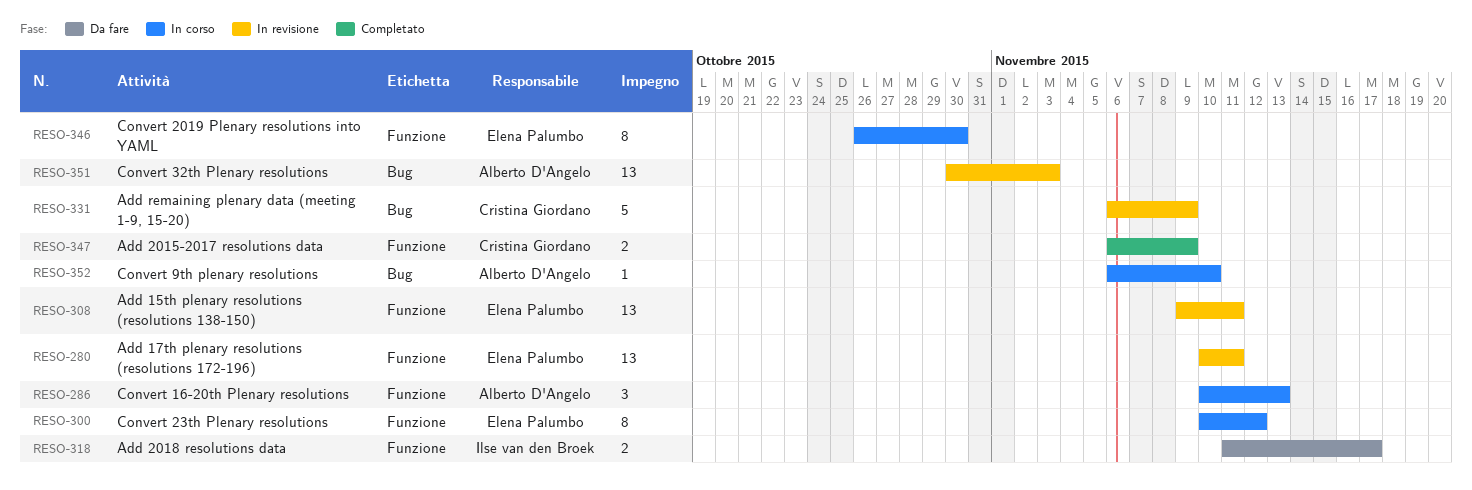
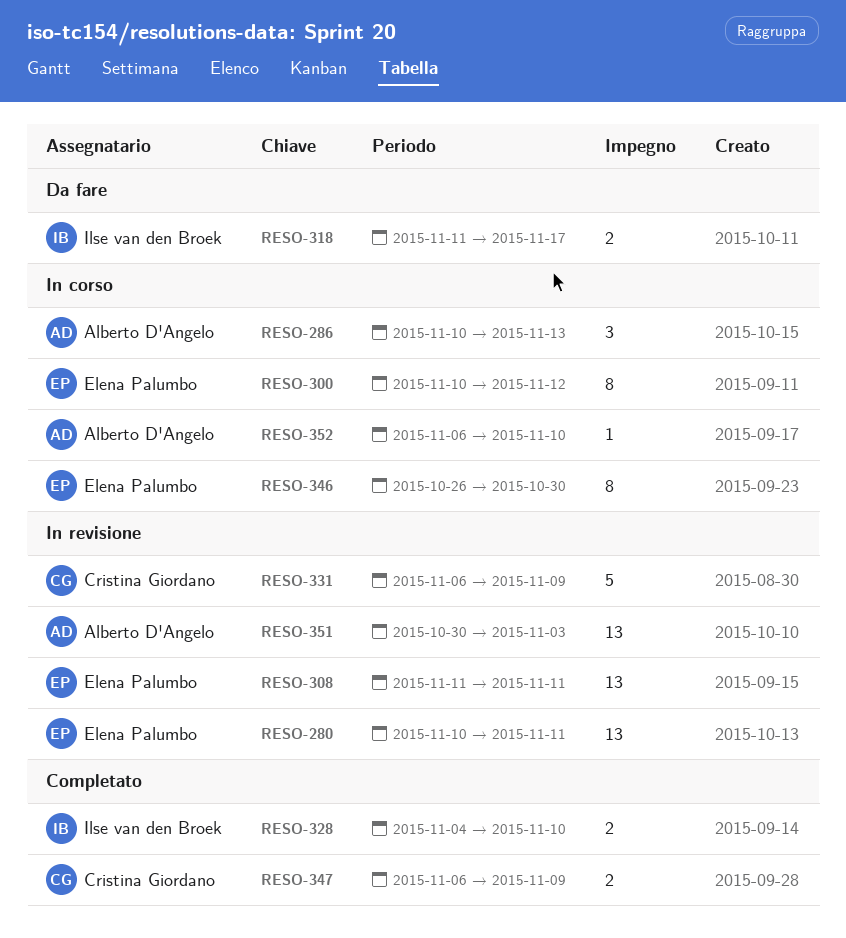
RESO-308, start: Nov 9 -> Nov 11
RESO-328: none -> present

